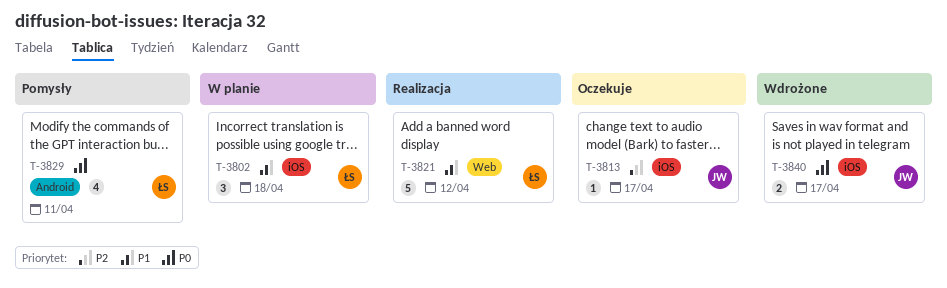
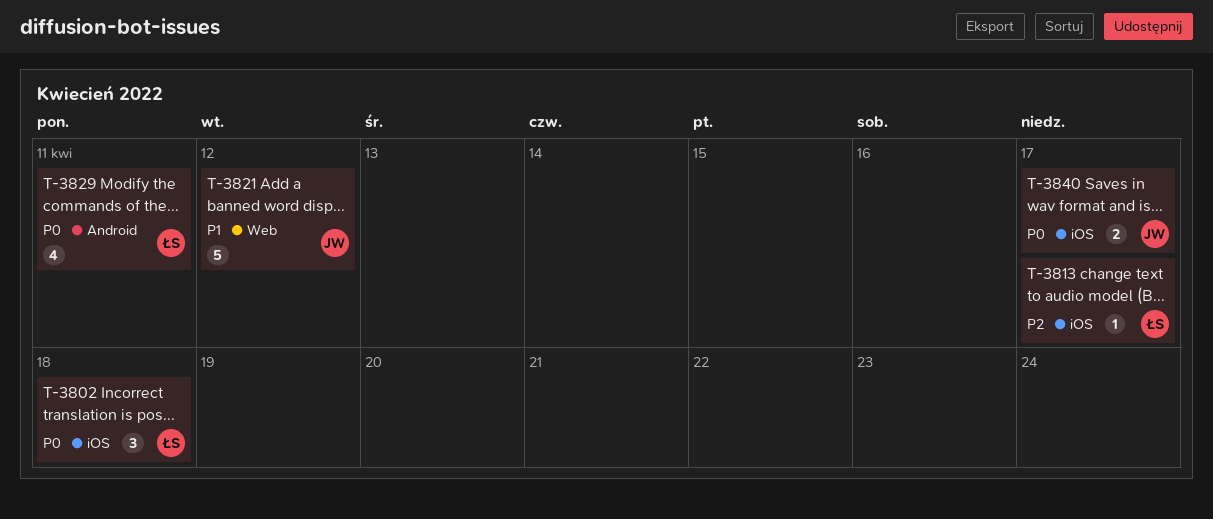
T-3802, priority: P1 -> P0
T-3813, owner: JW -> ŁS
T-3821, owner: ŁS -> JW

